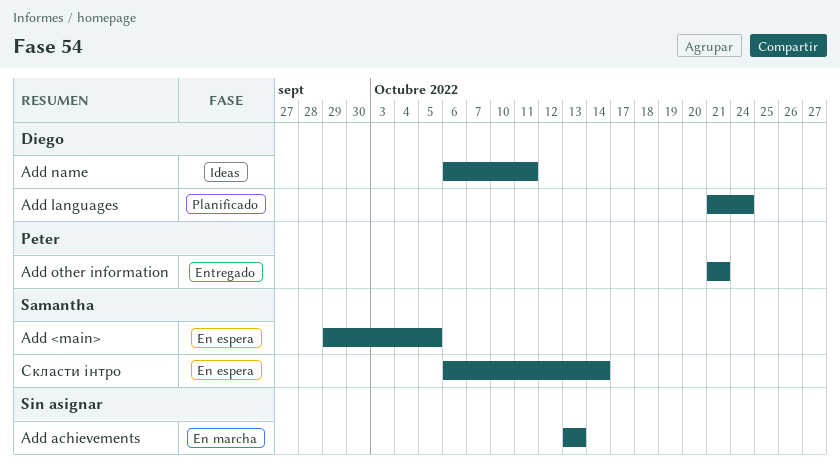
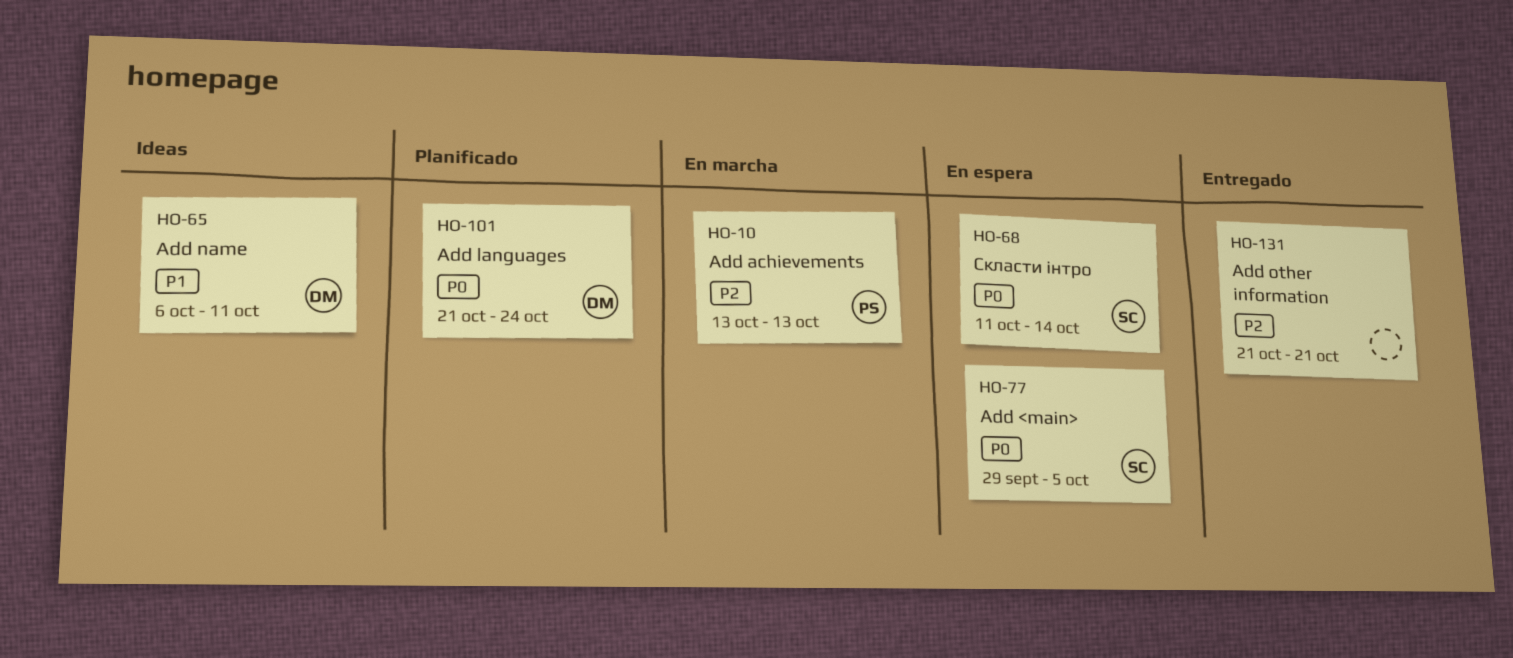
Add achievements, owner: none -> Peter
Add other information, owner: Peter -> none
Скласти інтро, start: Oct 6 -> Oct 11

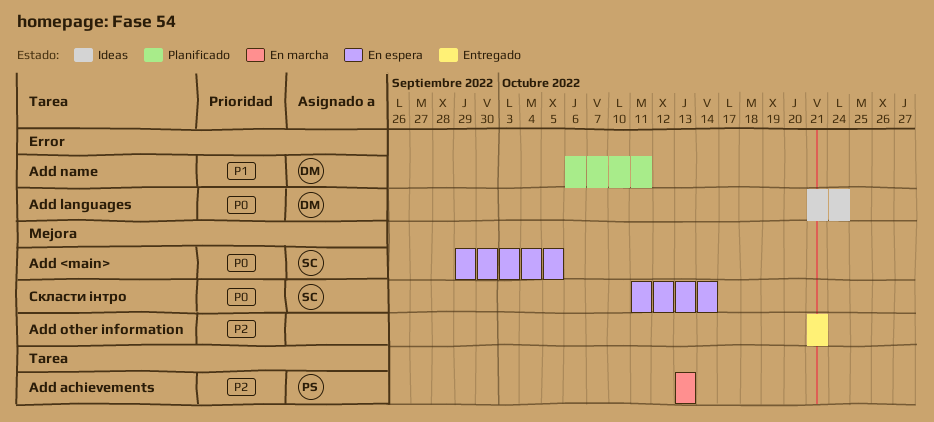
Add languages, status: Planificado -> Ideas
Add name, status: Ideas -> Planificado

